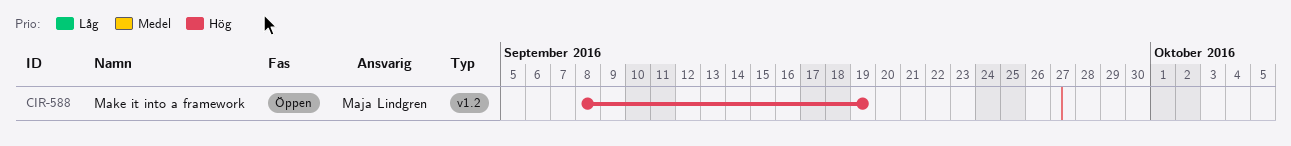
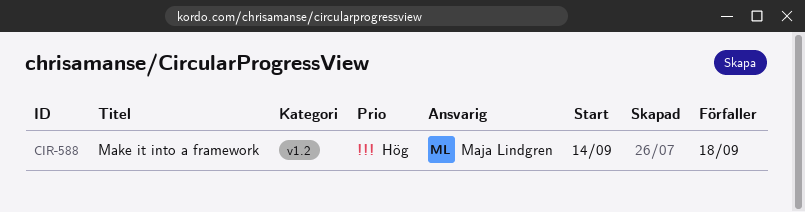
CIR-588, start: Sep 8 -> Sep 14
CIR-588, due: Sep 19 -> Sep 18

